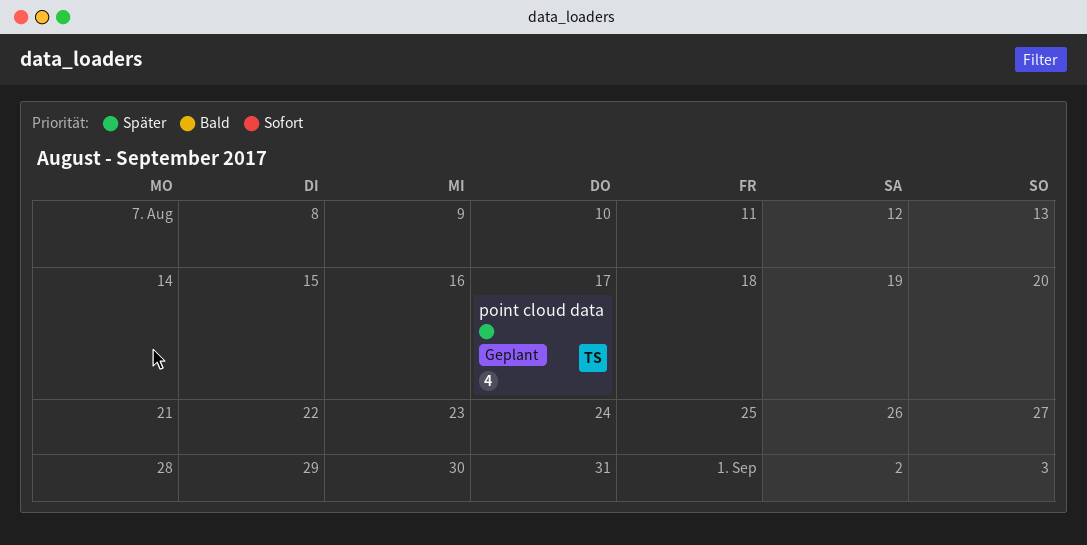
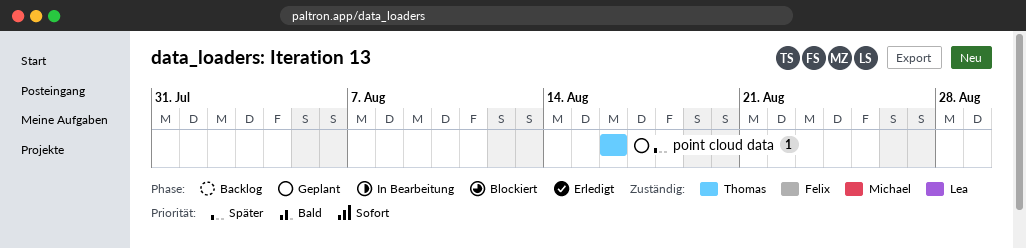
point cloud data, estimate: 4 -> 1
point cloud data, due: Aug 17 -> Aug 16

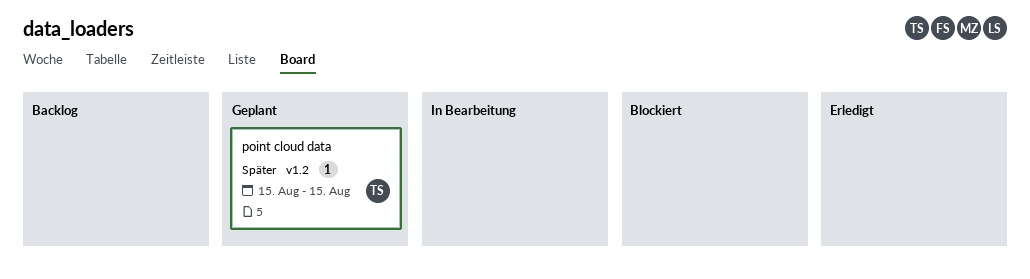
point cloud data, start: Aug 16 -> Aug 15
point cloud data, due: Aug 16 -> Aug 15

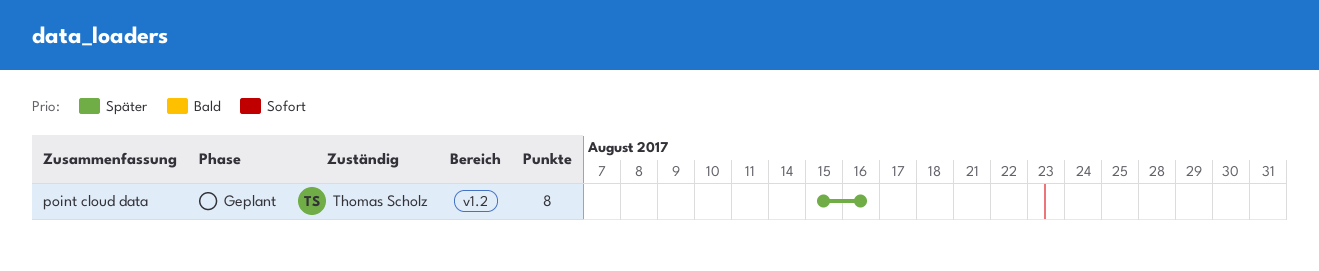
point cloud data, estimate: 1 -> 8
point cloud data, due: Aug 15 -> Aug 16

